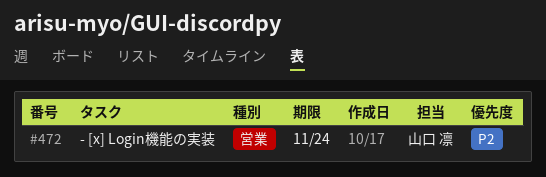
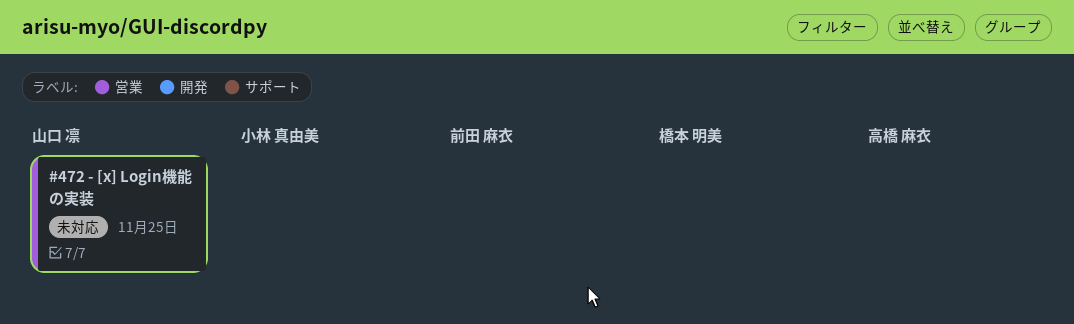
#472, due: Nov 24 -> Nov 25

